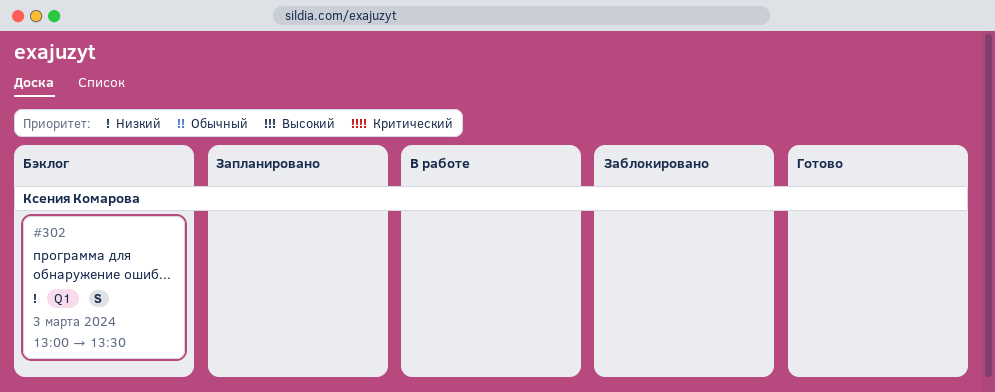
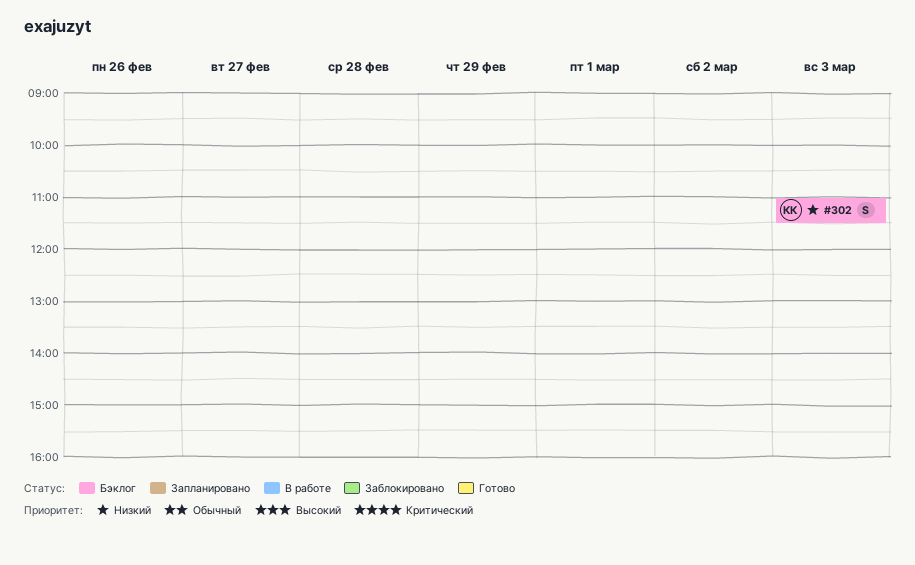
#302, begins: 13:00 -> 11:00
#302, ends: 13:30 -> 11:30

